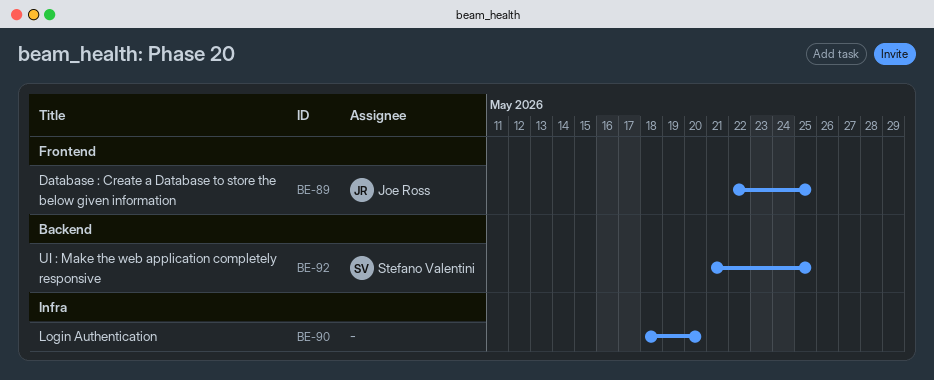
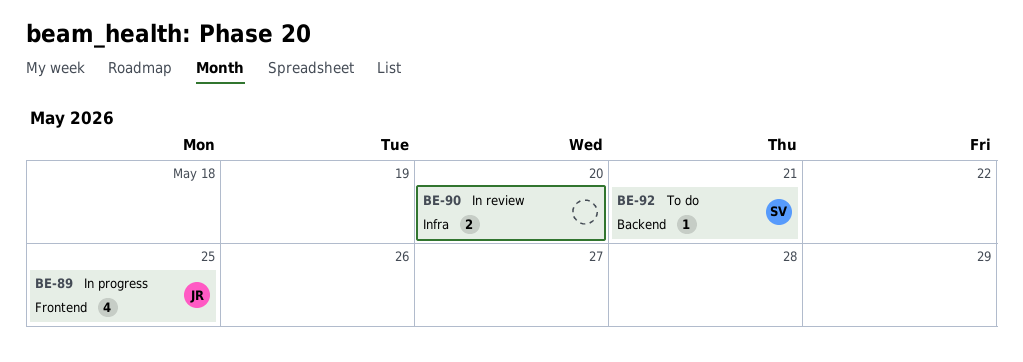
BE-92, due: May 25 -> May 21

